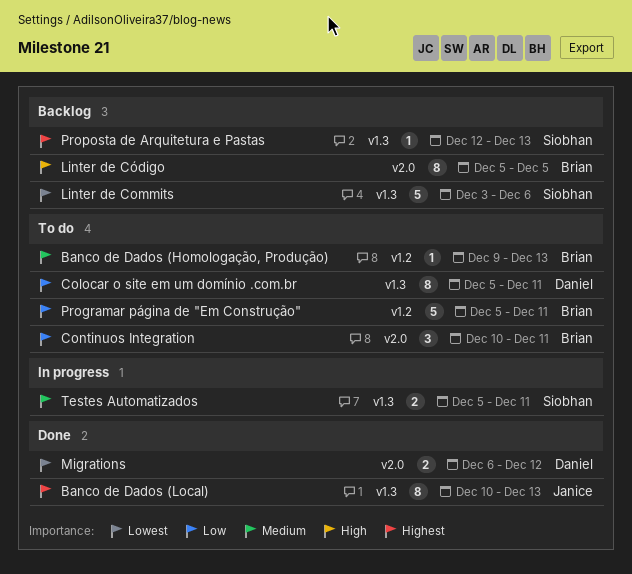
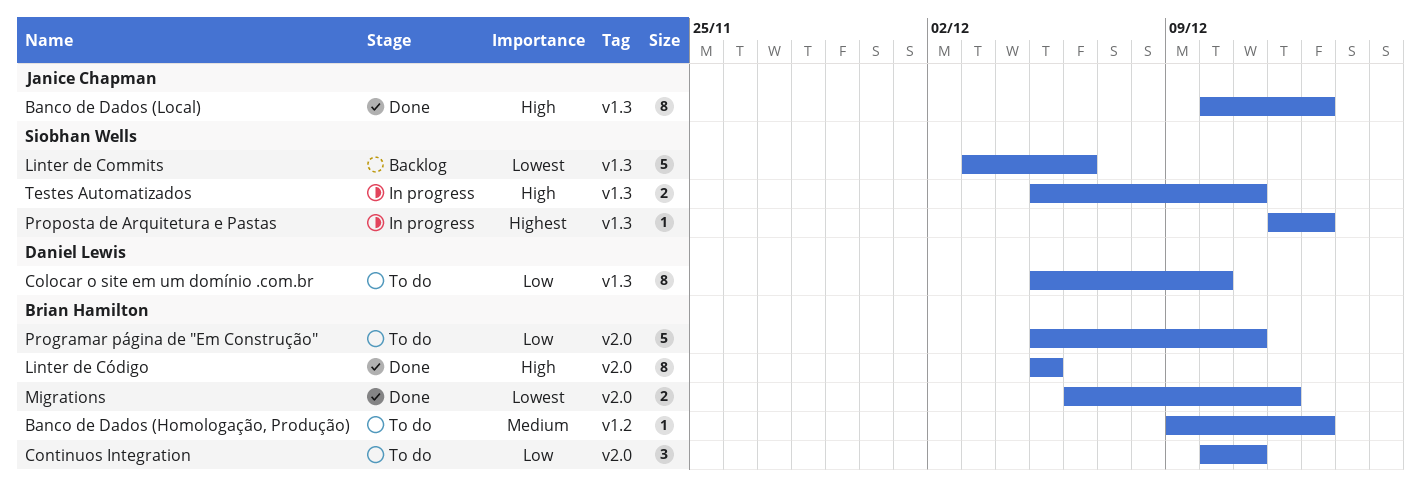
Banco de Dados (Local), priority: Highest -> High
Colocar o site em um domínio .com.br, due: Dec 11 -> Dec 10
Linter de Código, status: Backlog -> Done
Migrations, owner: Daniel Lewis -> Brian Hamilton
Programar página de "Em Construção", label: v1.2 -> v2.0
Proposta de Arquitetura e Pastas, status: Backlog -> In progress
Testes Automatizados, priority: Medium -> High

